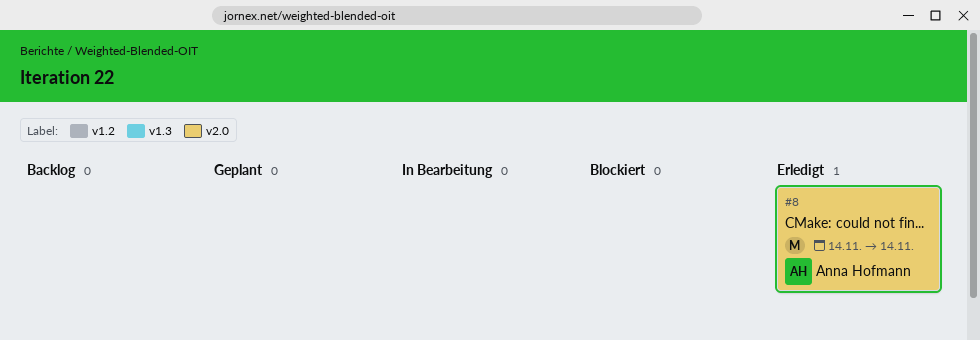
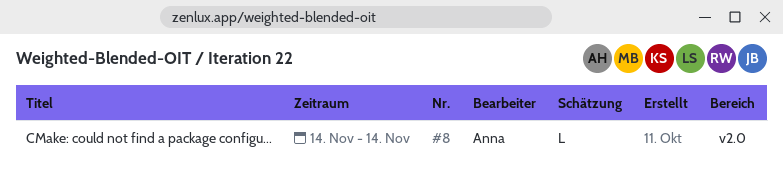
#8, estimate: M -> L

